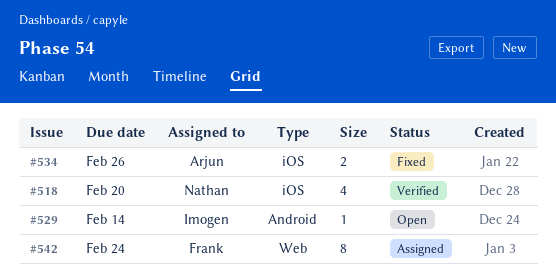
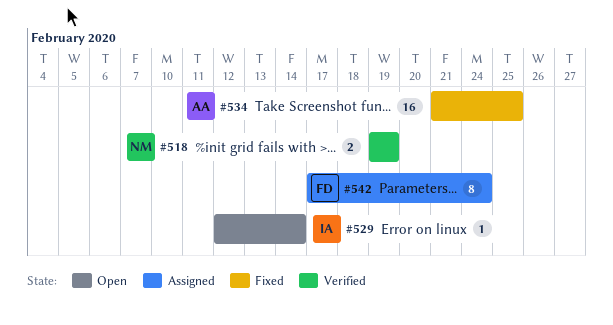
#518, estimate: 4 -> 2
#518, due: Feb 20 -> Feb 19
#534, estimate: 2 -> 16
#534, due: Feb 26 -> Feb 25

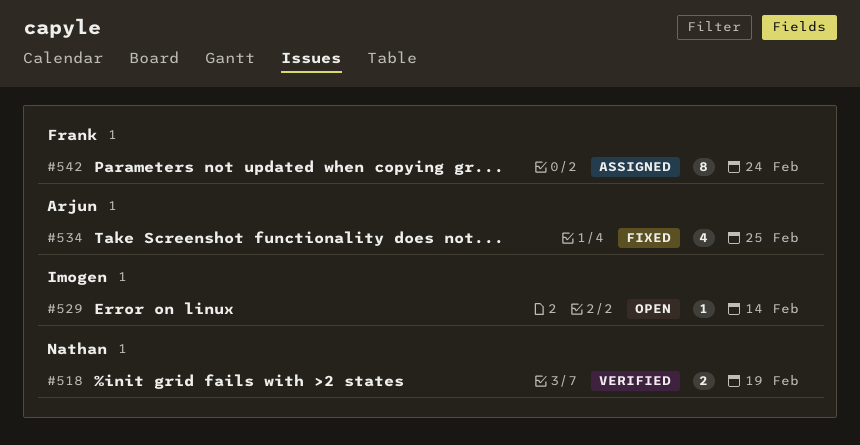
#534, estimate: 16 -> 4

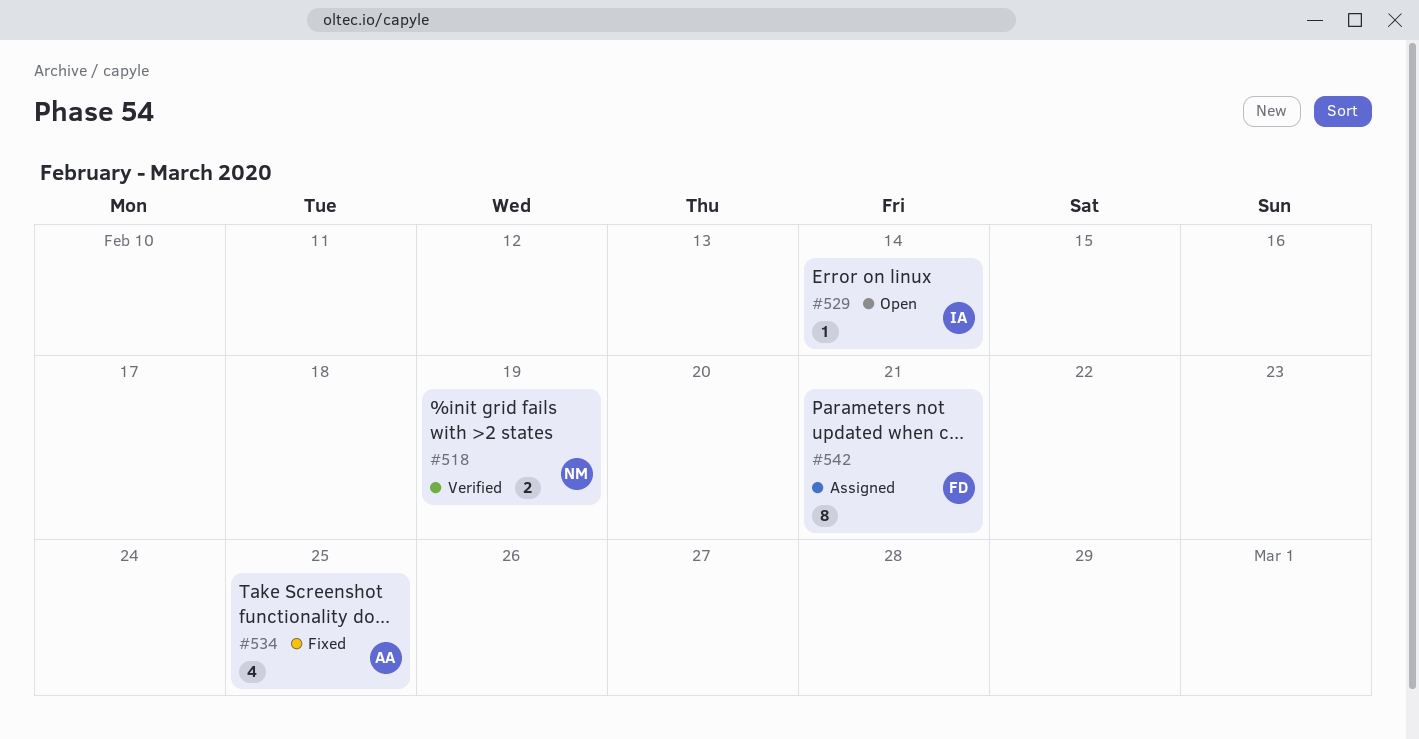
#542, due: Feb 24 -> Feb 21

